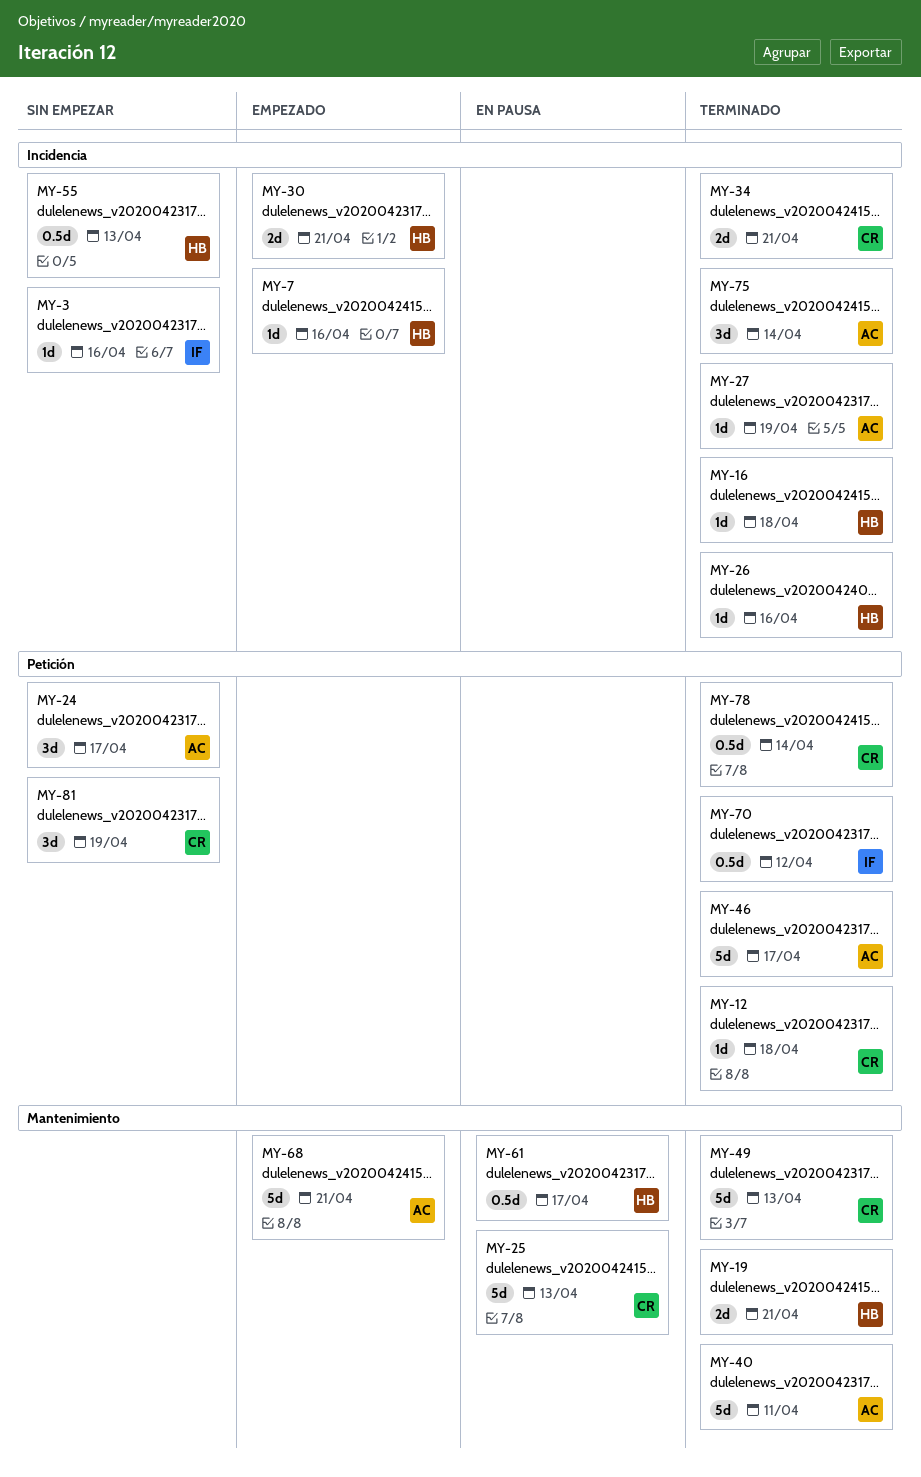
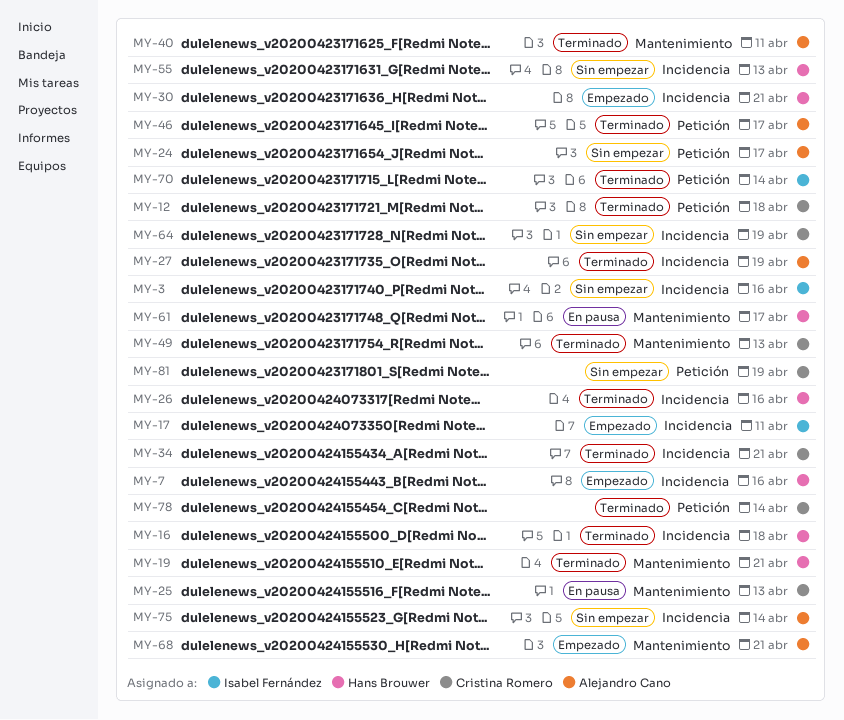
MY-17: none -> present
MY-64: none -> present
MY-70, due: Apr 12 -> Apr 14
MY-75, status: Terminado -> Sin empezar

